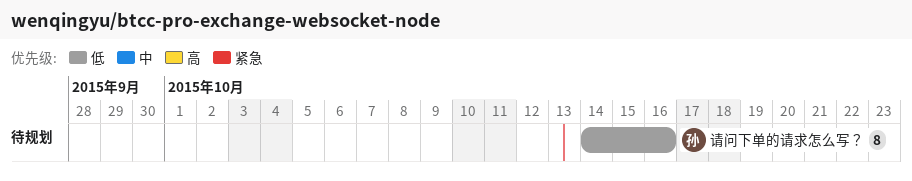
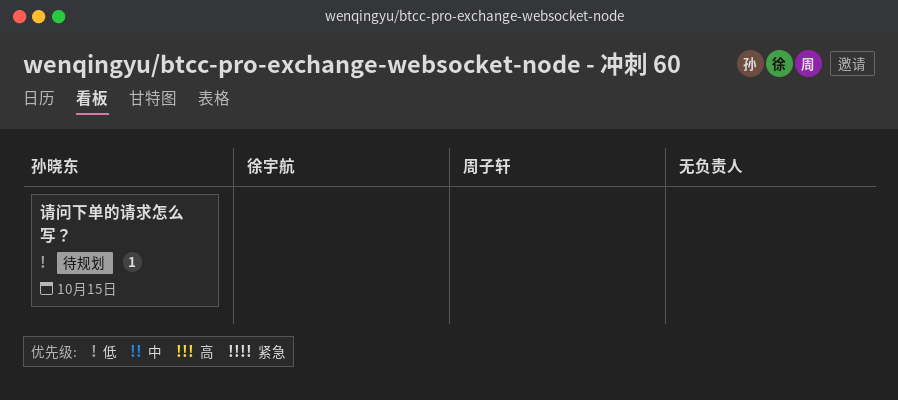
请问下单的请求怎么写？, estimate: 8 -> 1
请问下单的请求怎么写？, due: Oct 16 -> Oct 15

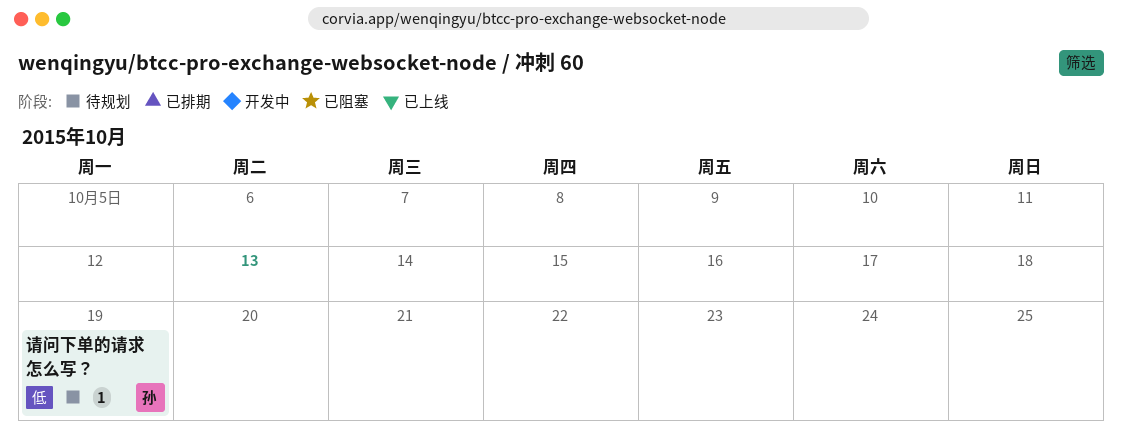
请问下单的请求怎么写？, due: Oct 15 -> Oct 19

